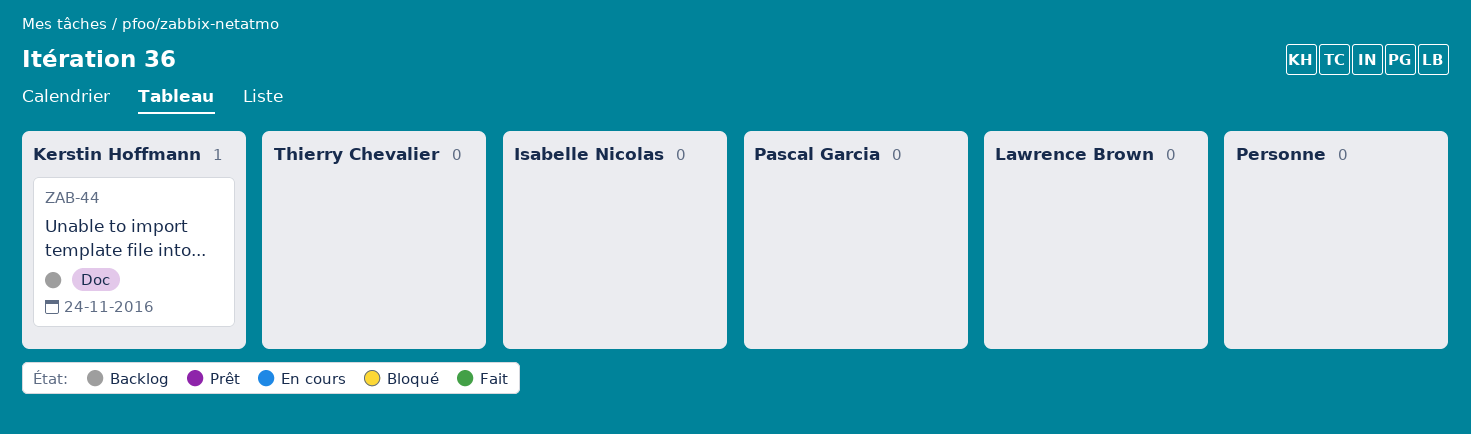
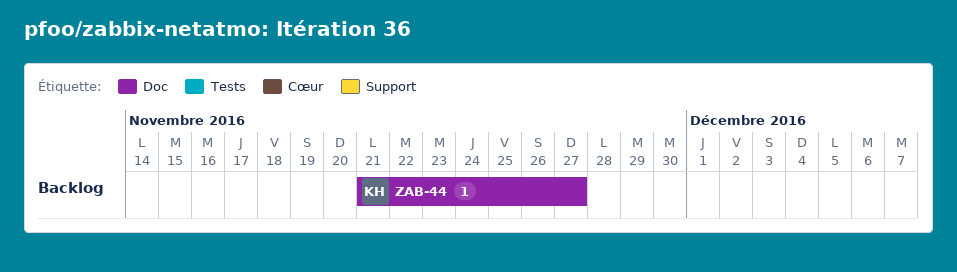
ZAB-44, due: Nov 24 -> Nov 27

